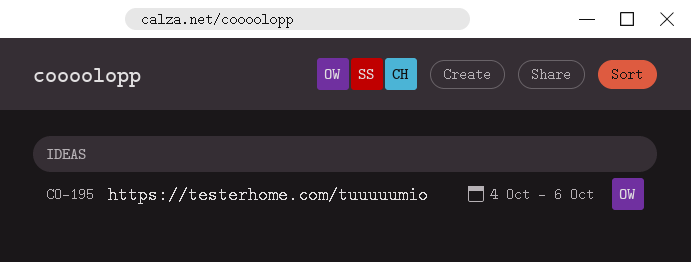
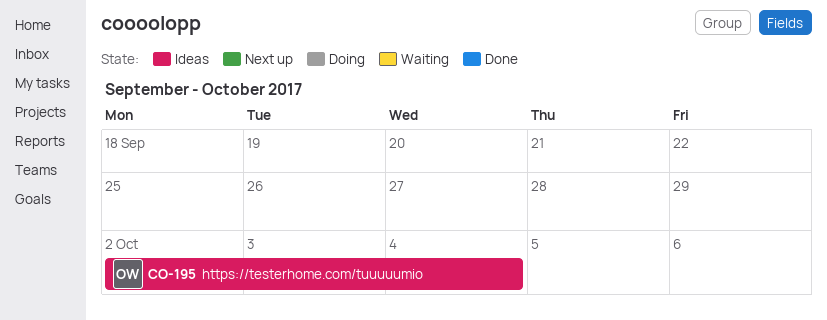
CO-195, start: Oct 4 -> Oct 2
CO-195, due: Oct 6 -> Oct 4

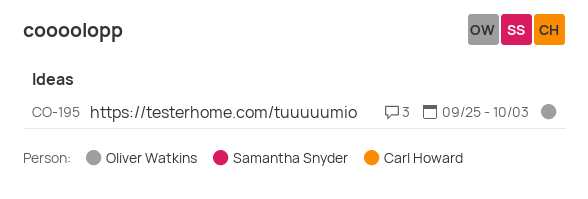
CO-195, start: Oct 2 -> Sep 25
CO-195, due: Oct 4 -> Oct 3

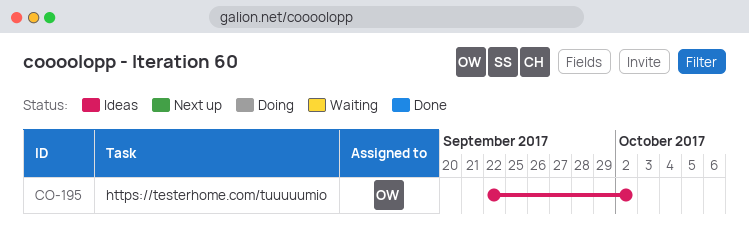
CO-195, start: Sep 25 -> Sep 22
CO-195, due: Oct 3 -> Oct 2

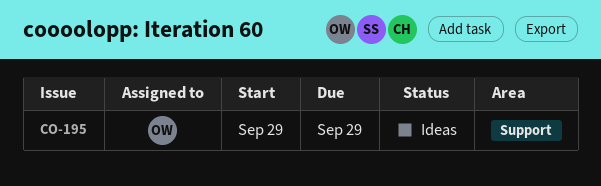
CO-195, start: Sep 22 -> Sep 29
CO-195, due: Oct 2 -> Sep 29

